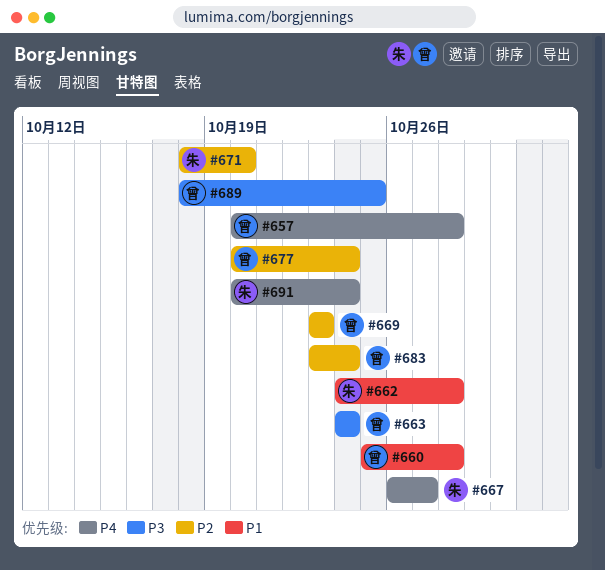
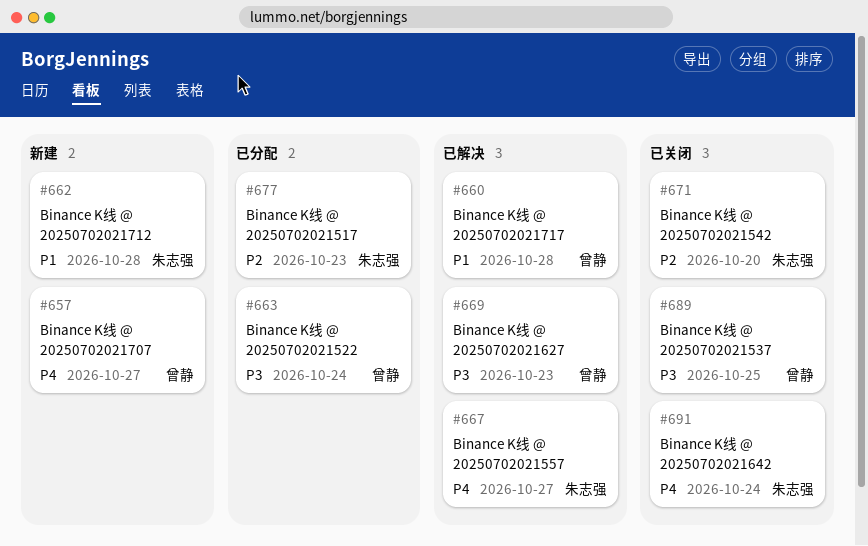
#657, due: Oct 28 -> Oct 27
#669, priority: P2 -> P3
#677, owner: 曾静 -> 朱志强
#677, due: Oct 24 -> Oct 23
#683: present -> none

